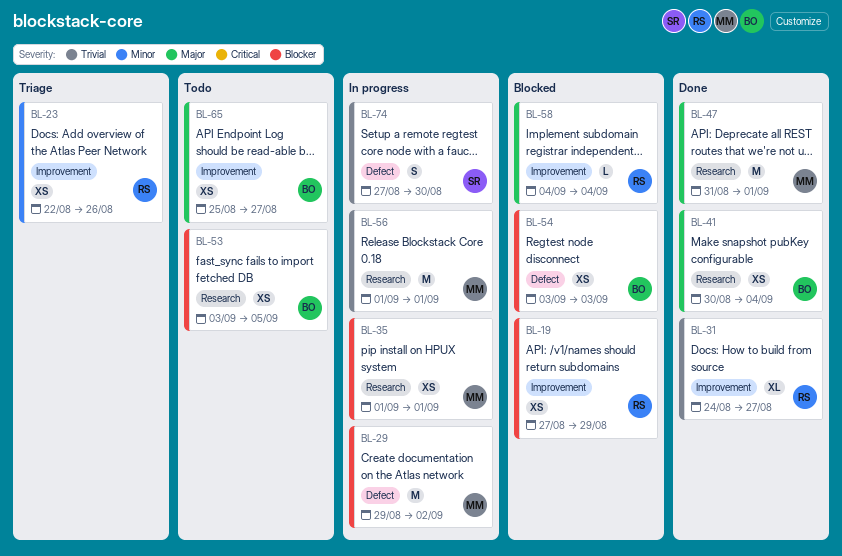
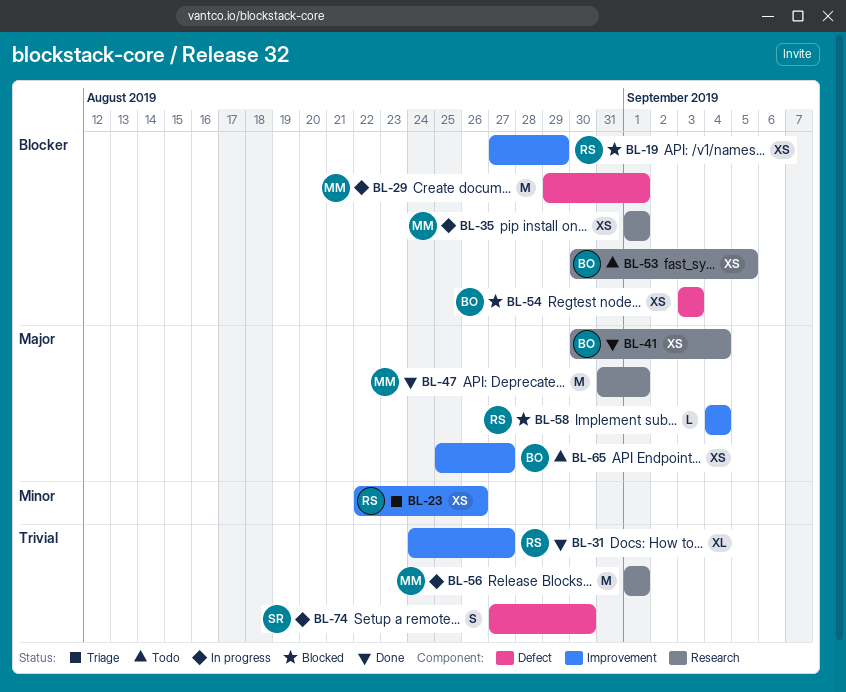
BL-29, due: Sep 2 -> Sep 1
BL-53, start: Sep 3 -> Aug 30

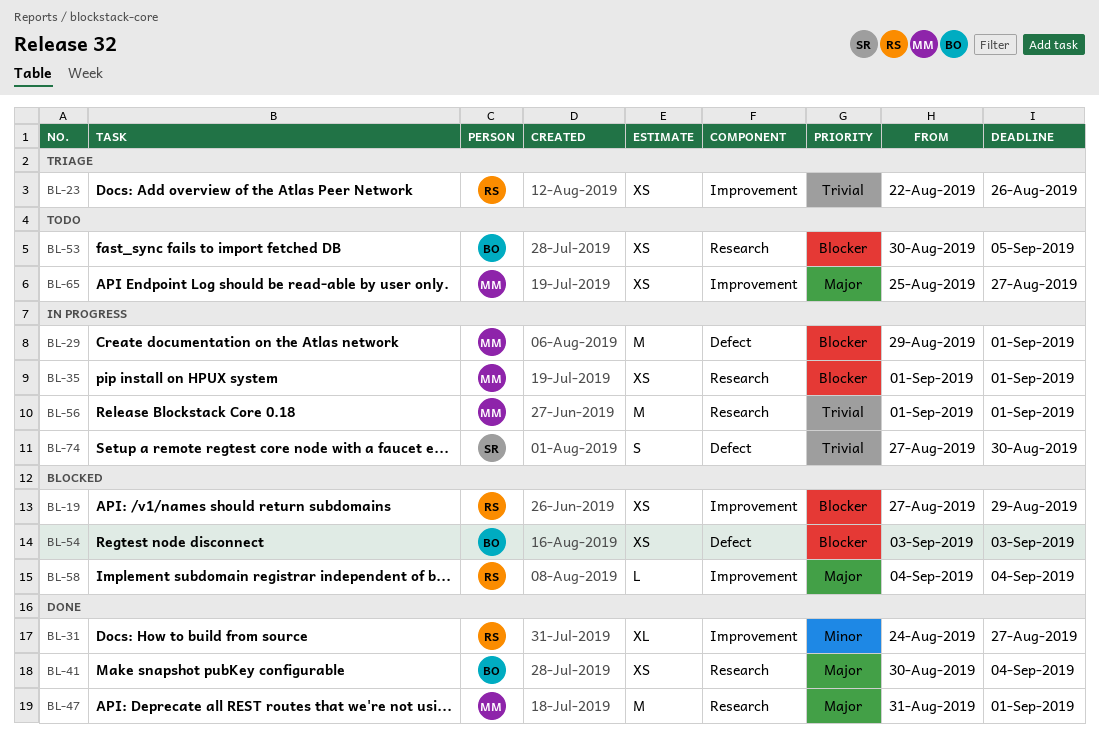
BL-23, priority: Minor -> Trivial
BL-31, priority: Trivial -> Minor
BL-65, owner: BO -> MM

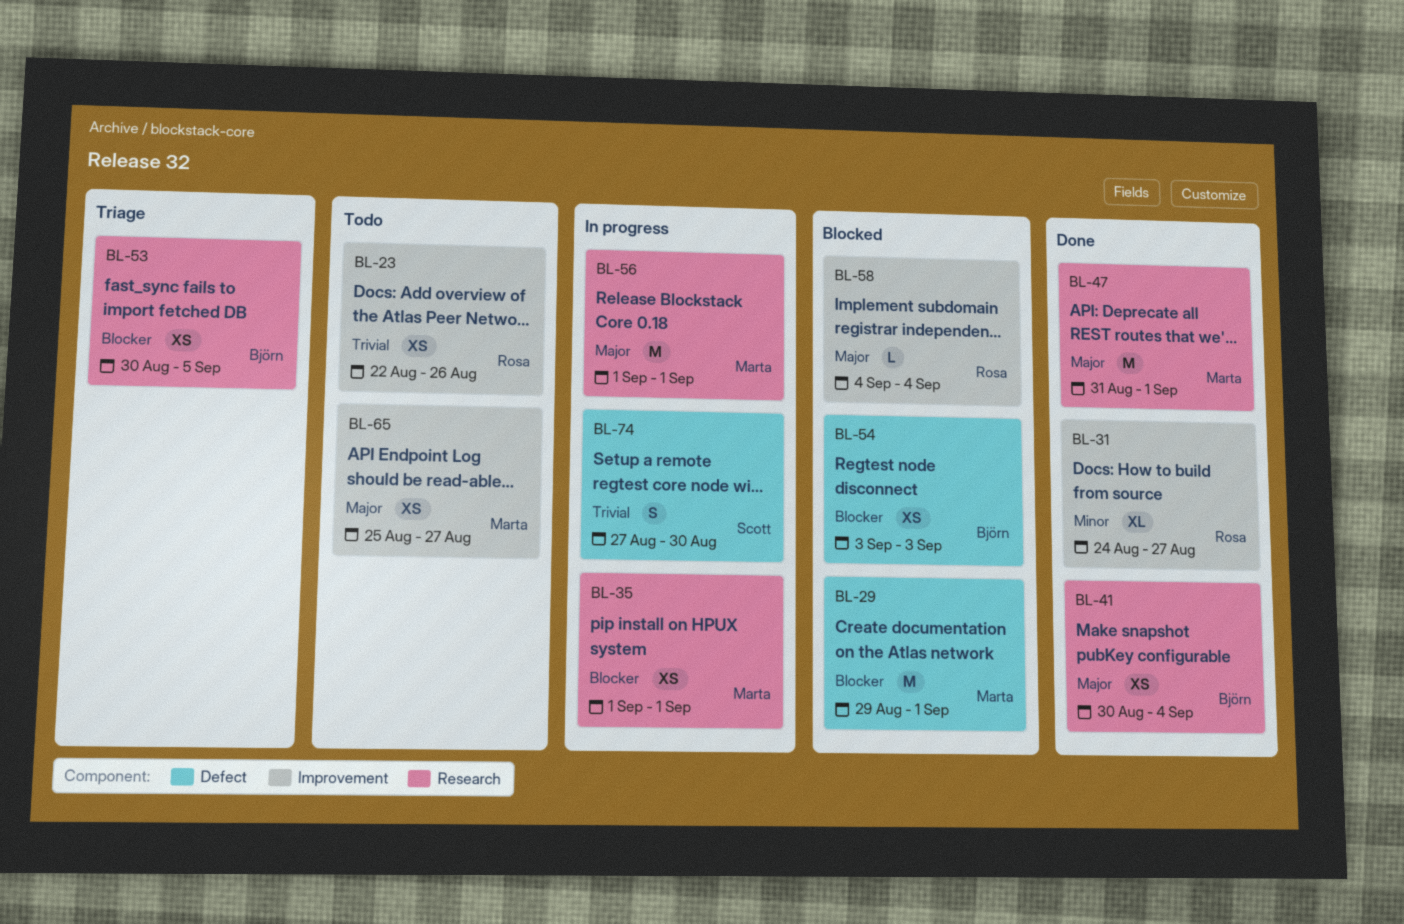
BL-19: present -> none
BL-23, status: Triage -> Todo
BL-29, status: In progress -> Blocked
BL-53, status: Todo -> Triage
BL-56, priority: Trivial -> Major

